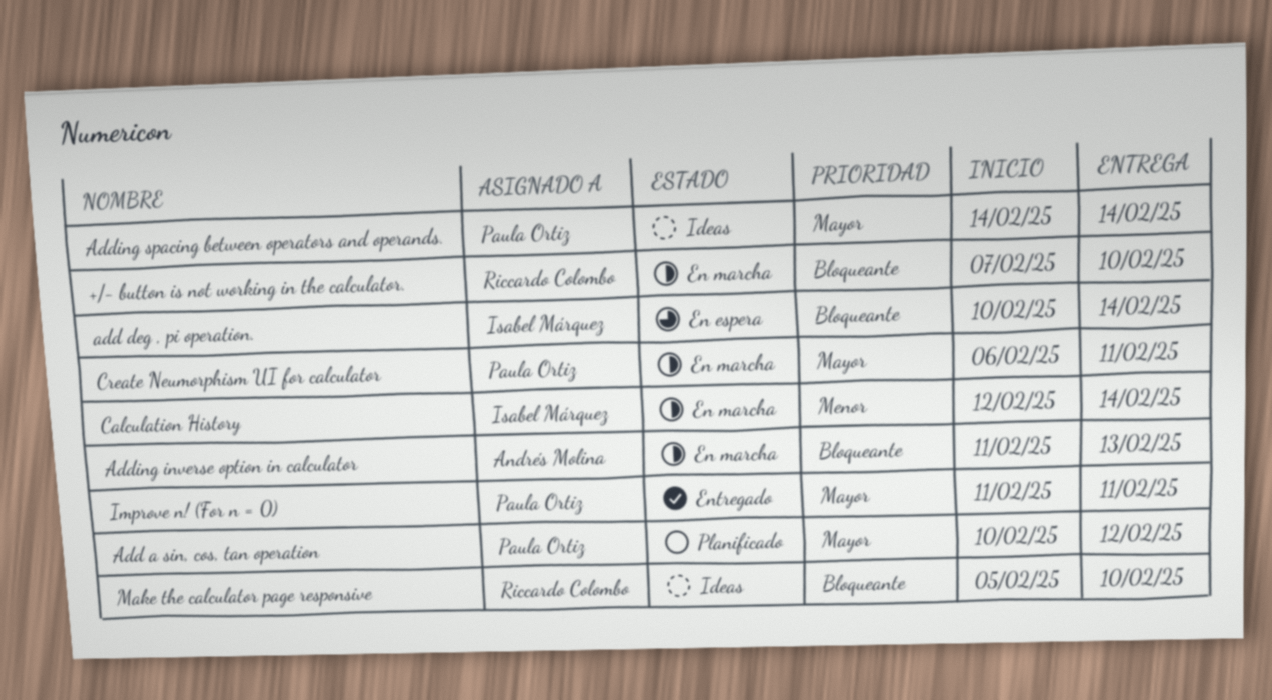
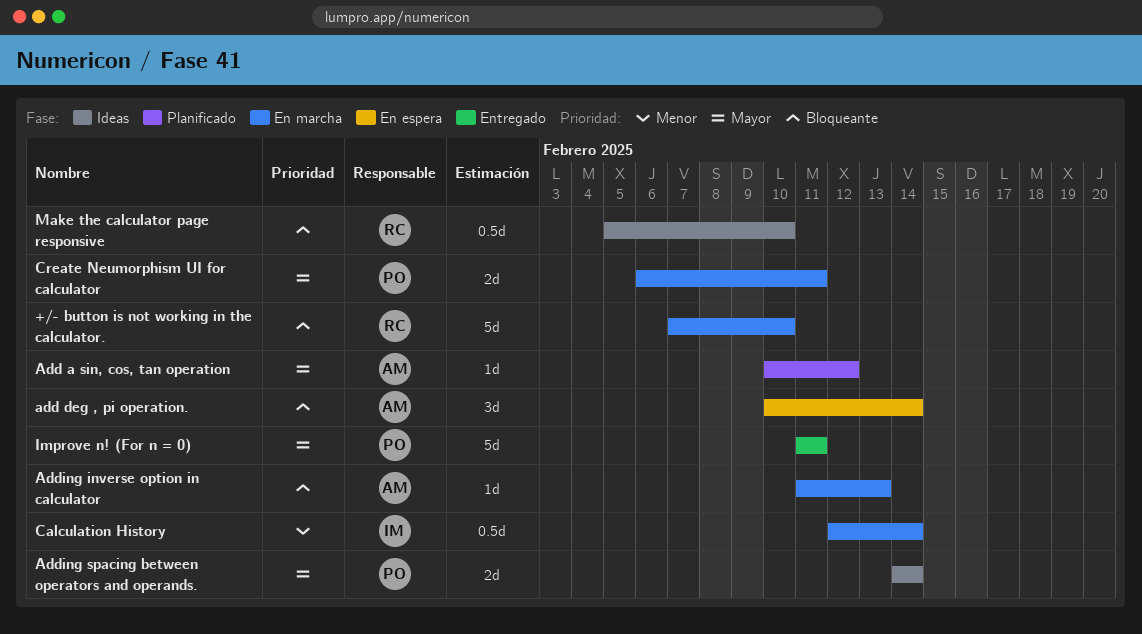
Add a sin, cos, tan operation, owner: Paula Ortiz -> Andrés Molina
add deg , pi operation., owner: Isabel Márquez -> Andrés Molina

